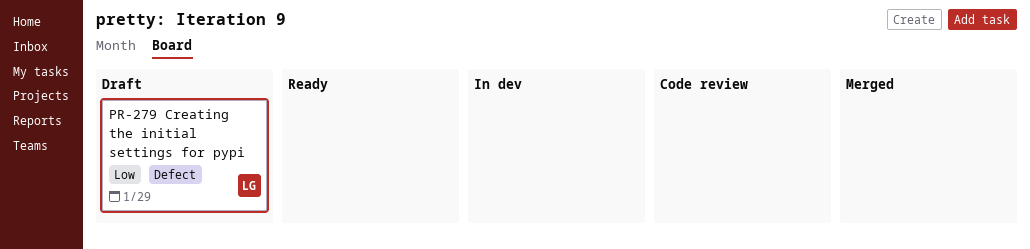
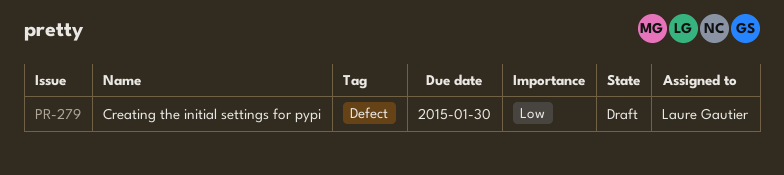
PR-279, due: Jan 29 -> Jan 30

